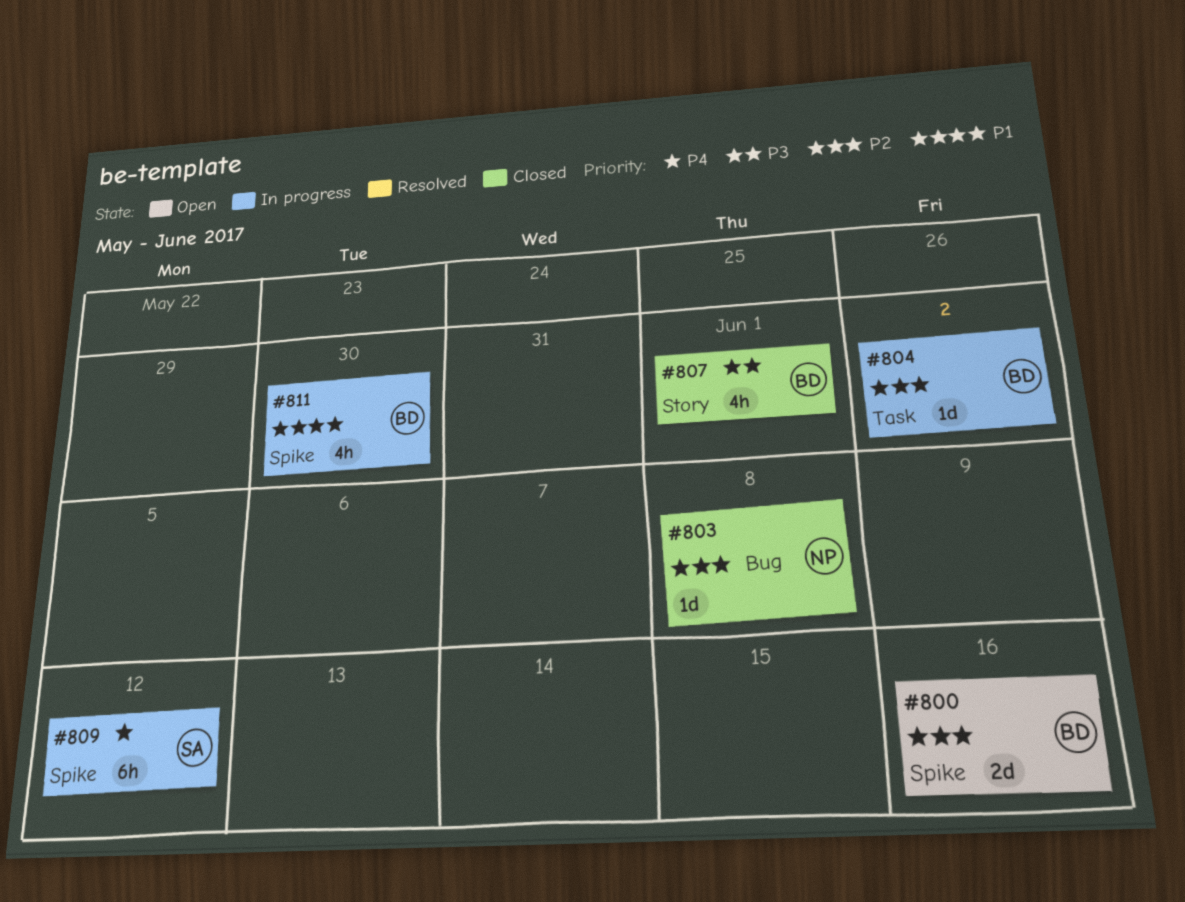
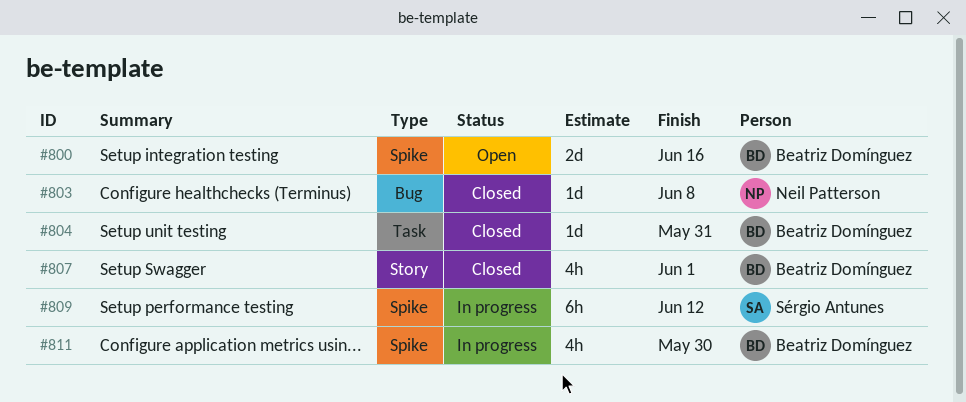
#804, status: In progress -> Closed
#804, due: Jun 2 -> May 31

